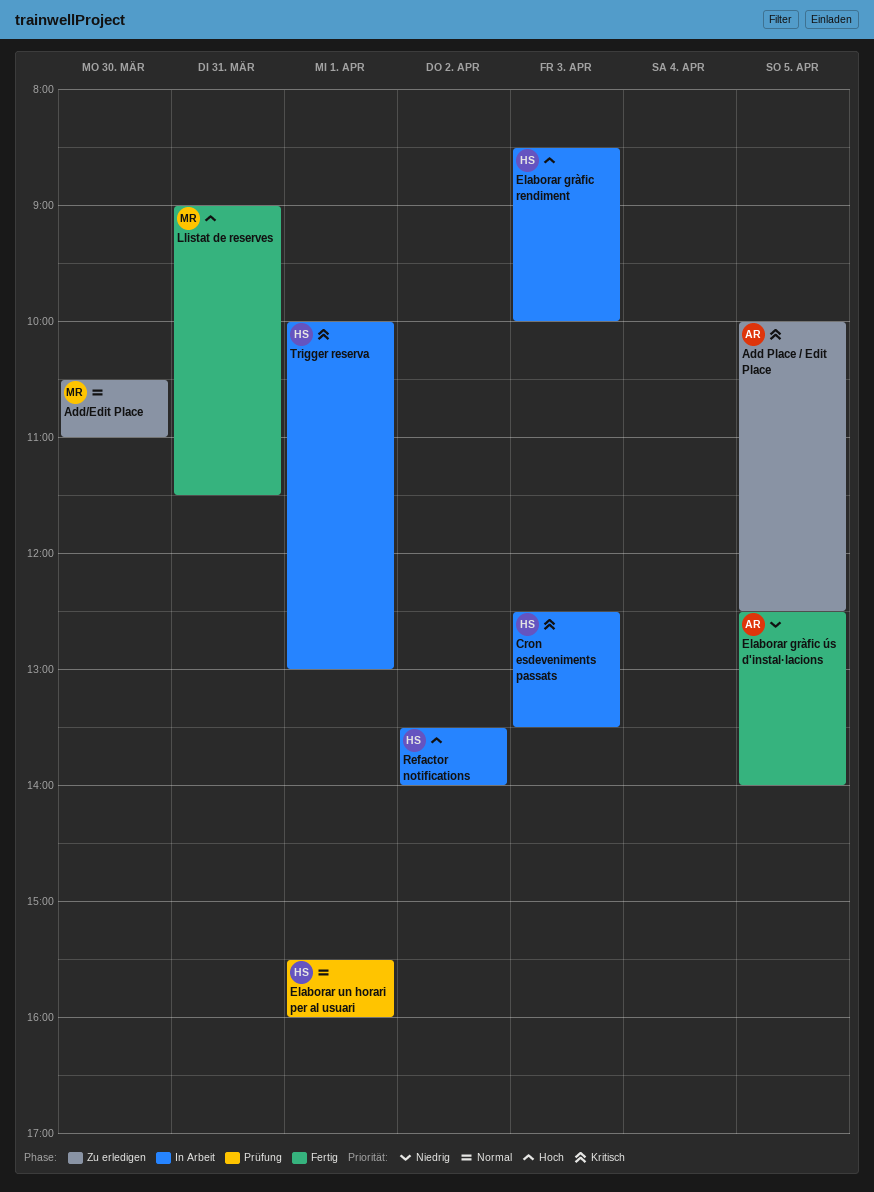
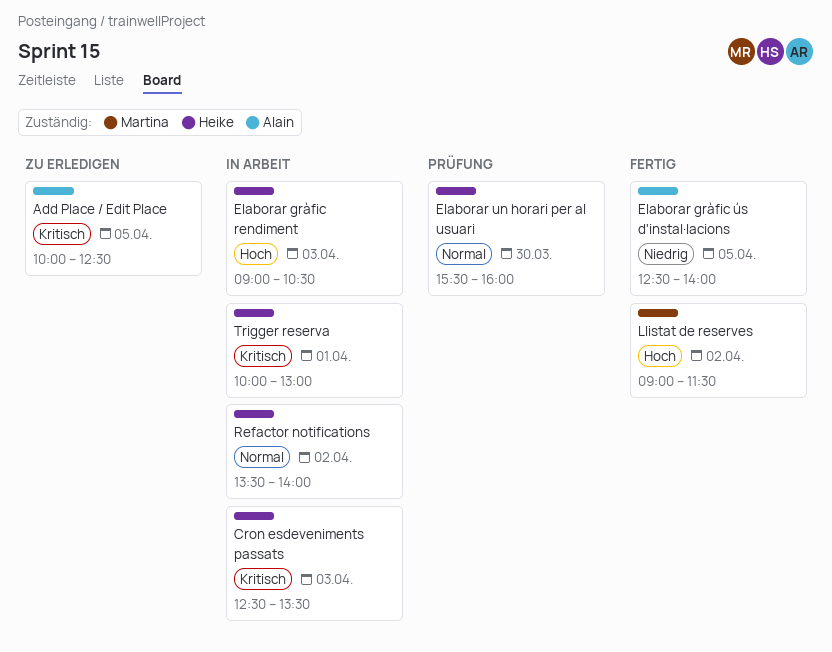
Add/Edit Place: present -> none
Elaborar gràfic rendiment, begins: 08:30 -> 09:00
Elaborar gràfic rendiment, ends: 10:00 -> 10:30
Elaborar un horari per al usuari, day: Apr 1 -> Mar 30
Llistat de reserves, day: Mar 31 -> Apr 2
Refactor notifications, priority: Hoch -> Normal

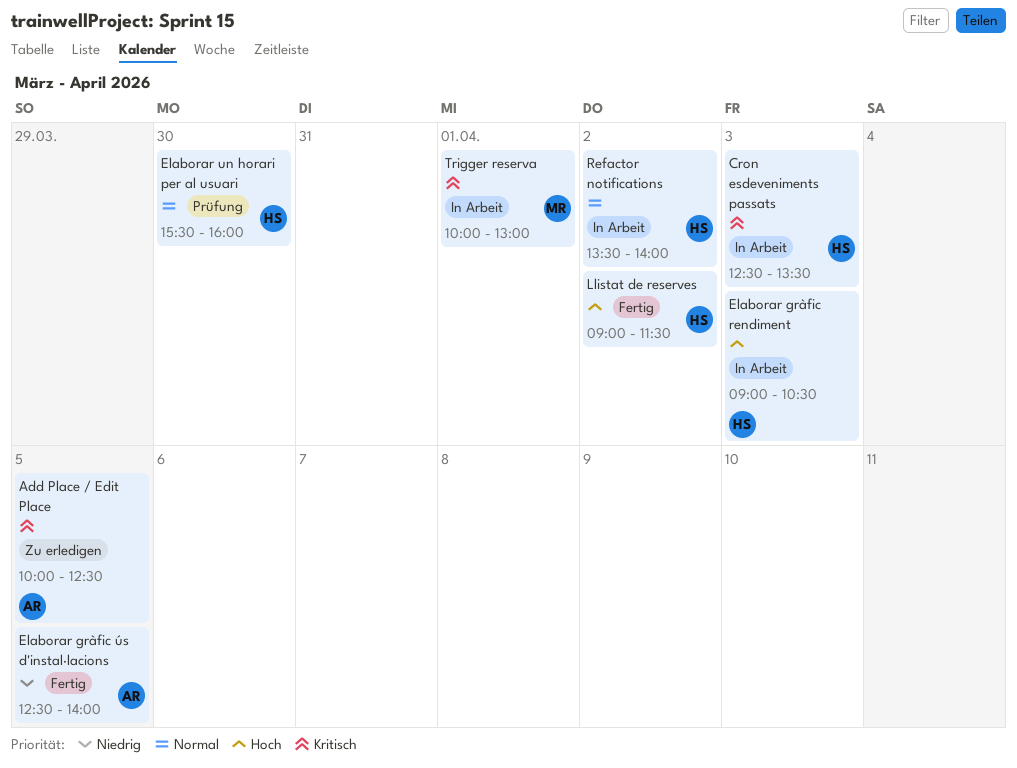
Llistat de reserves, owner: Martina -> Heike
Trigger reserva, owner: Heike -> Martina

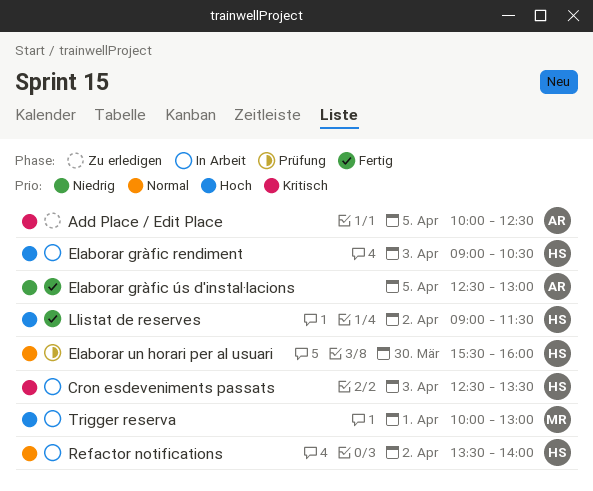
Elaborar gràfic ús d'instal·lacions, ends: 14:00 -> 13:00
Trigger reserva, priority: Kritisch -> Hoch

